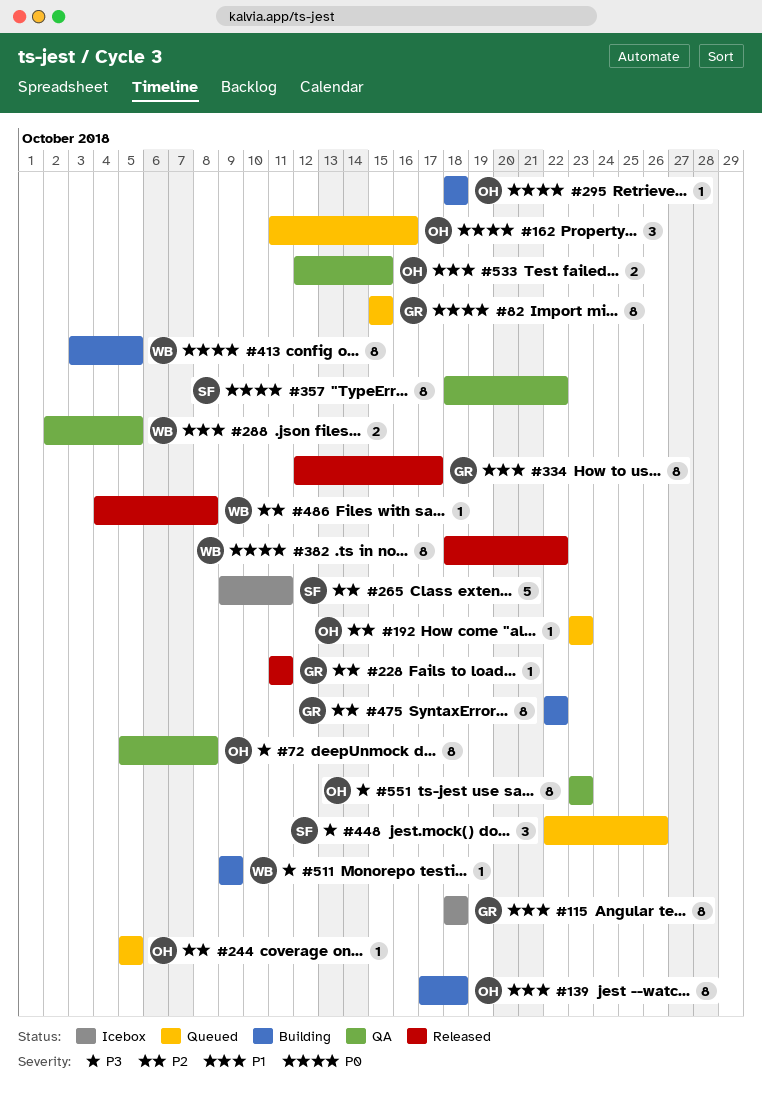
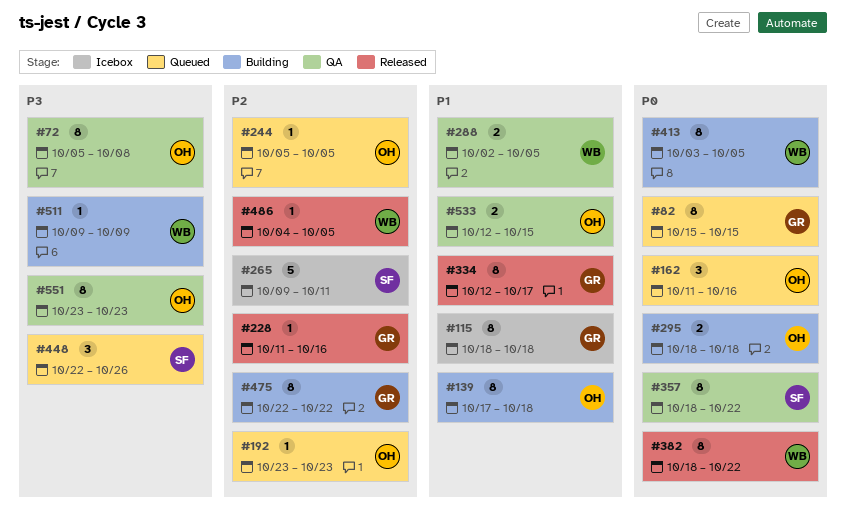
#228, due: Oct 11 -> Oct 16
#295, estimate: 1 -> 2
#486, due: Oct 8 -> Oct 5

